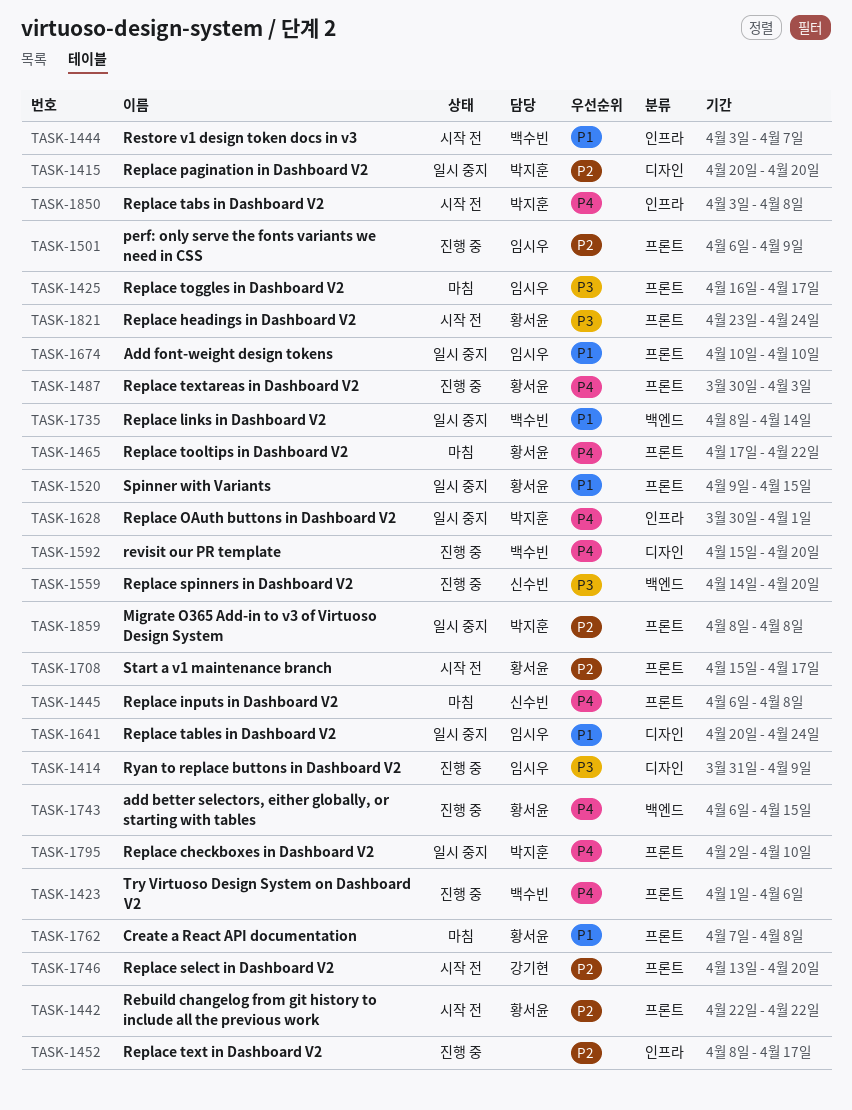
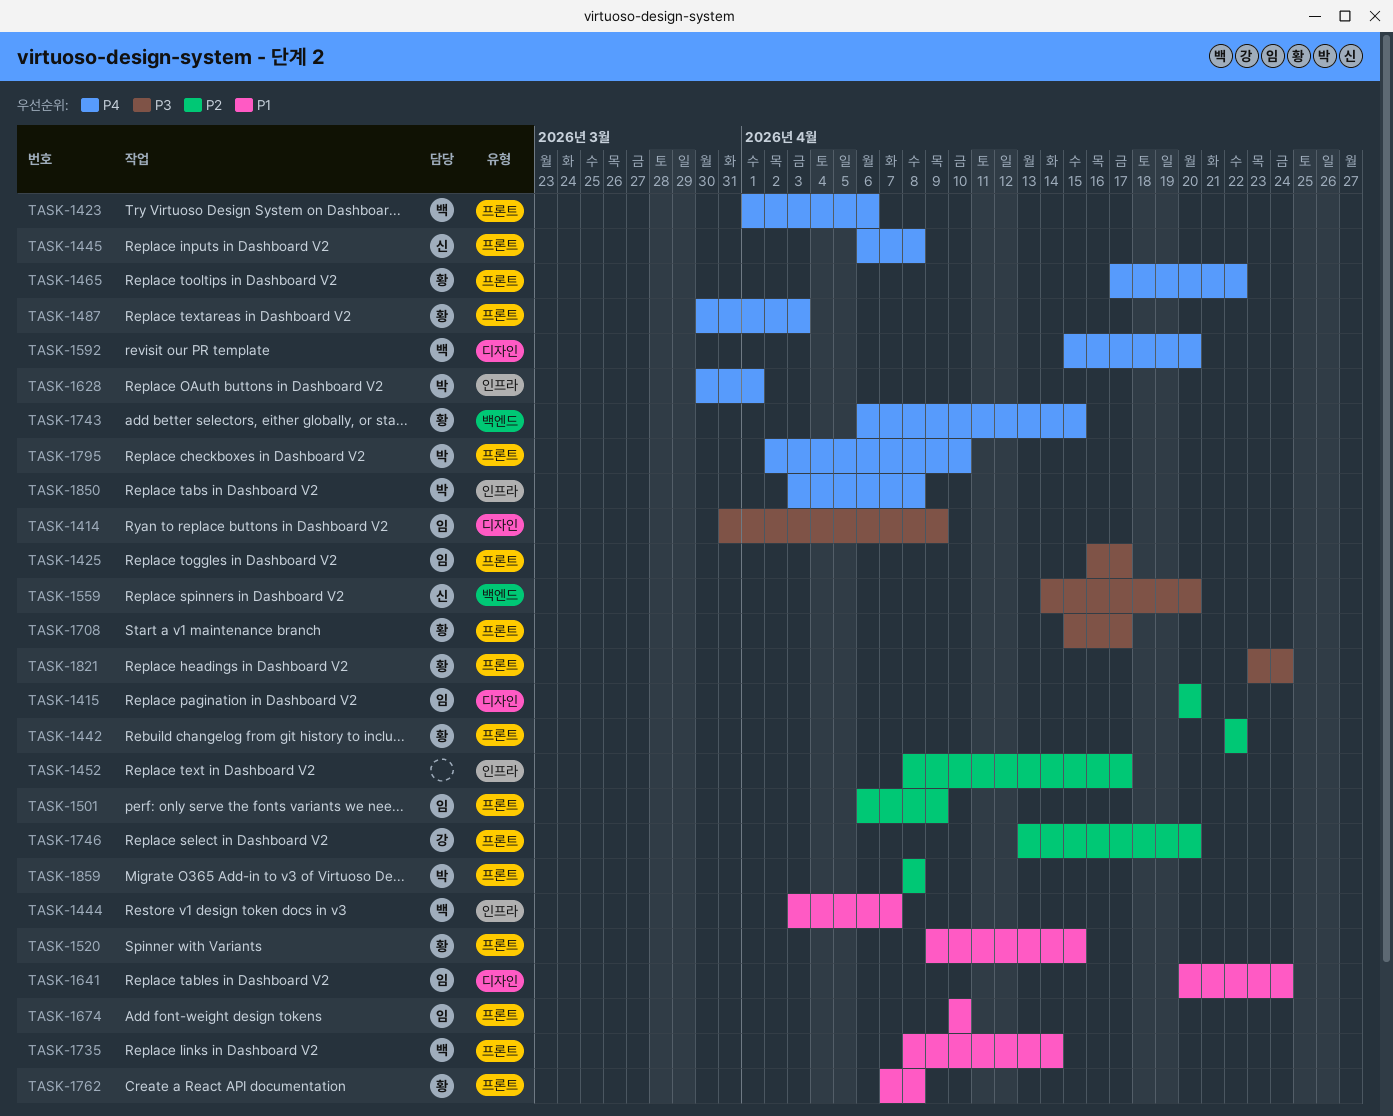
TASK-1415, owner: 박지훈 -> 임시우
TASK-1708, priority: P2 -> P3
TASK-1735, label: 백엔드 -> 프론트

